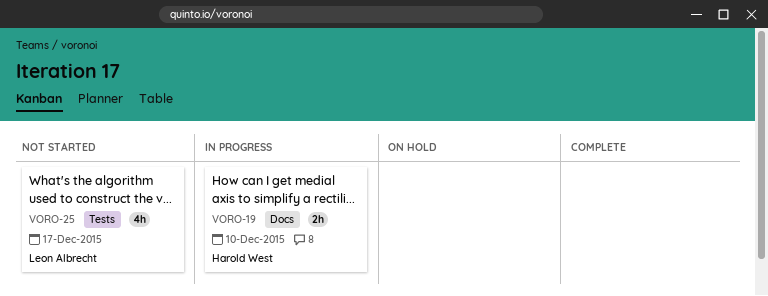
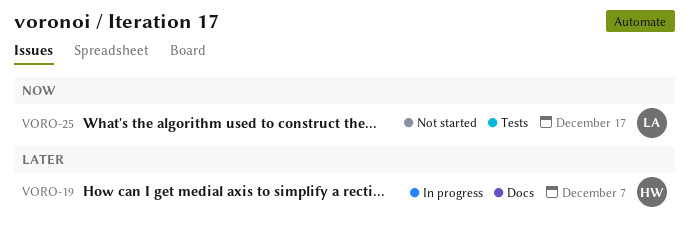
VORO-19, due: Dec 10 -> Dec 7

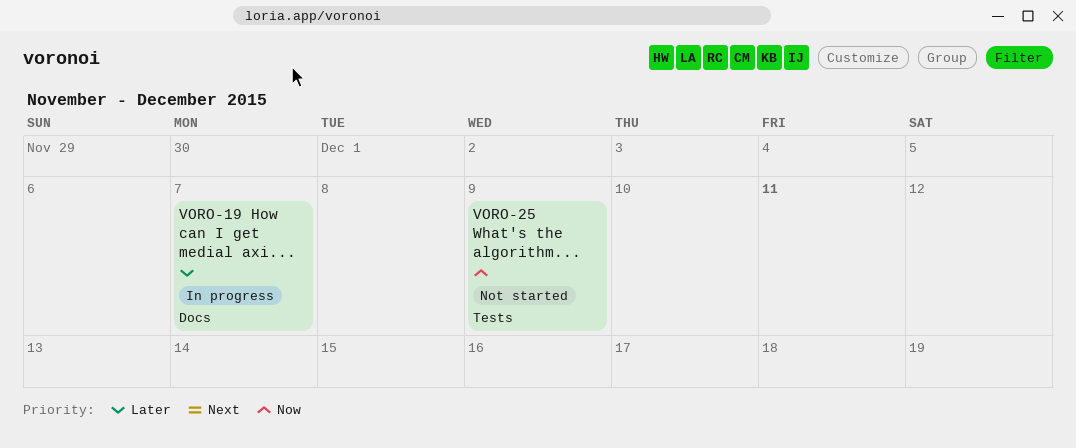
VORO-25, due: Dec 17 -> Dec 9

